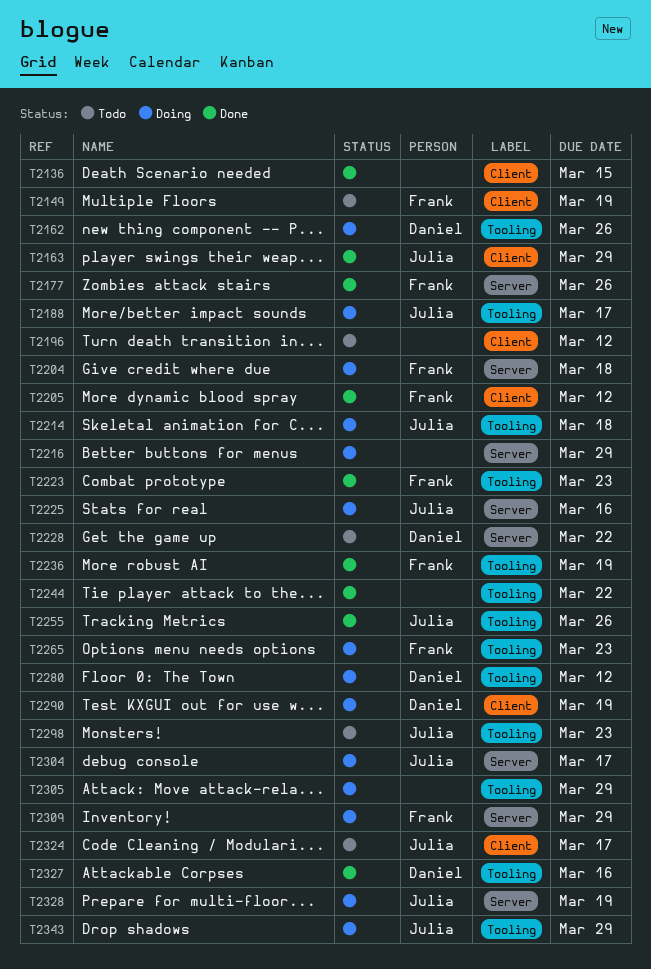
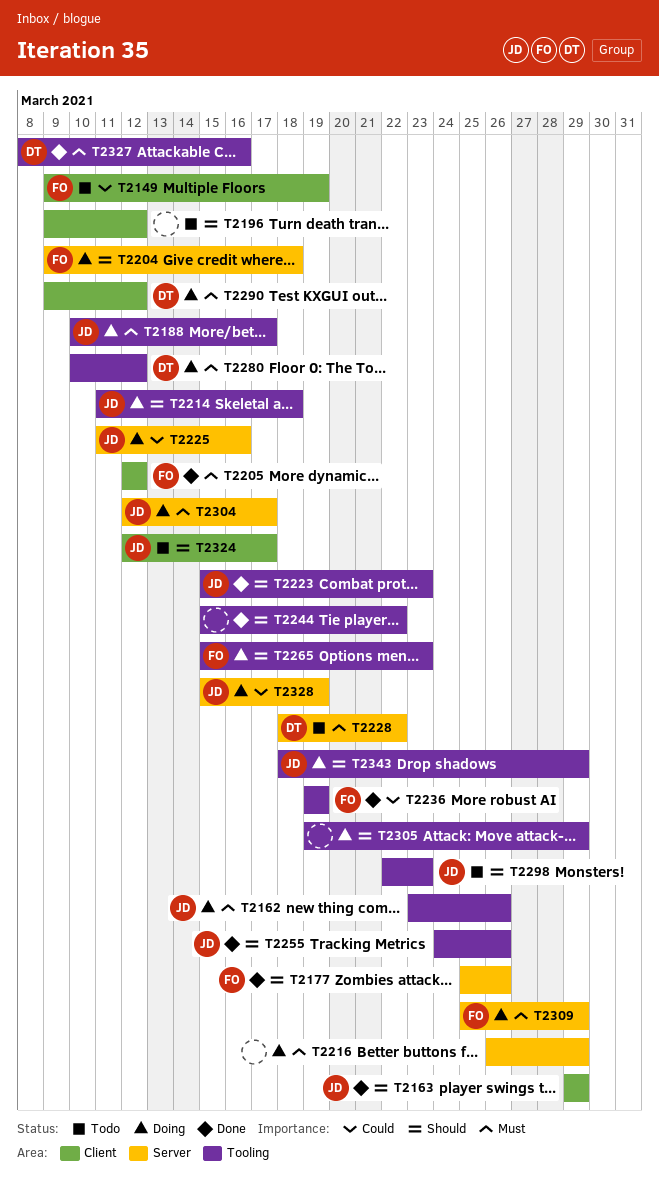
T2136: present -> none
T2162, owner: Daniel -> Julia
T2223, owner: Frank -> Julia
T2290, due: Mar 19 -> Mar 12

